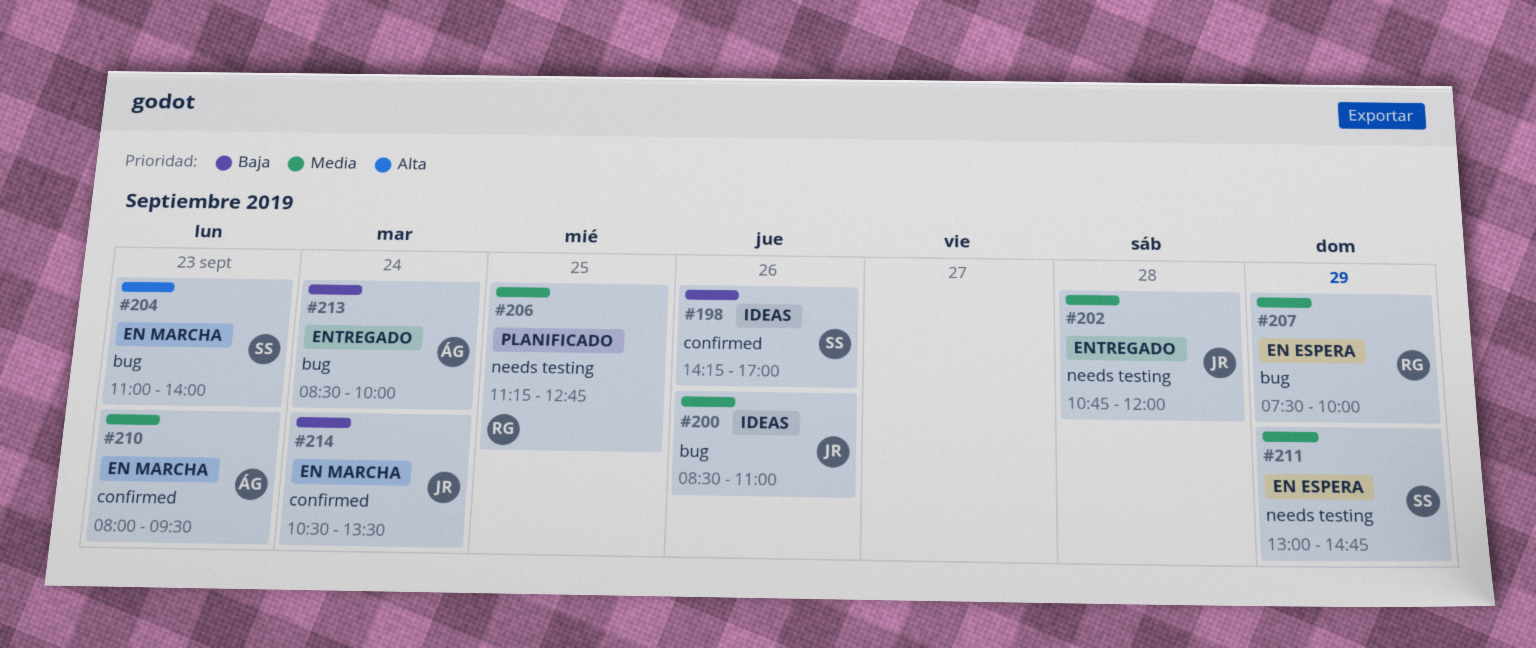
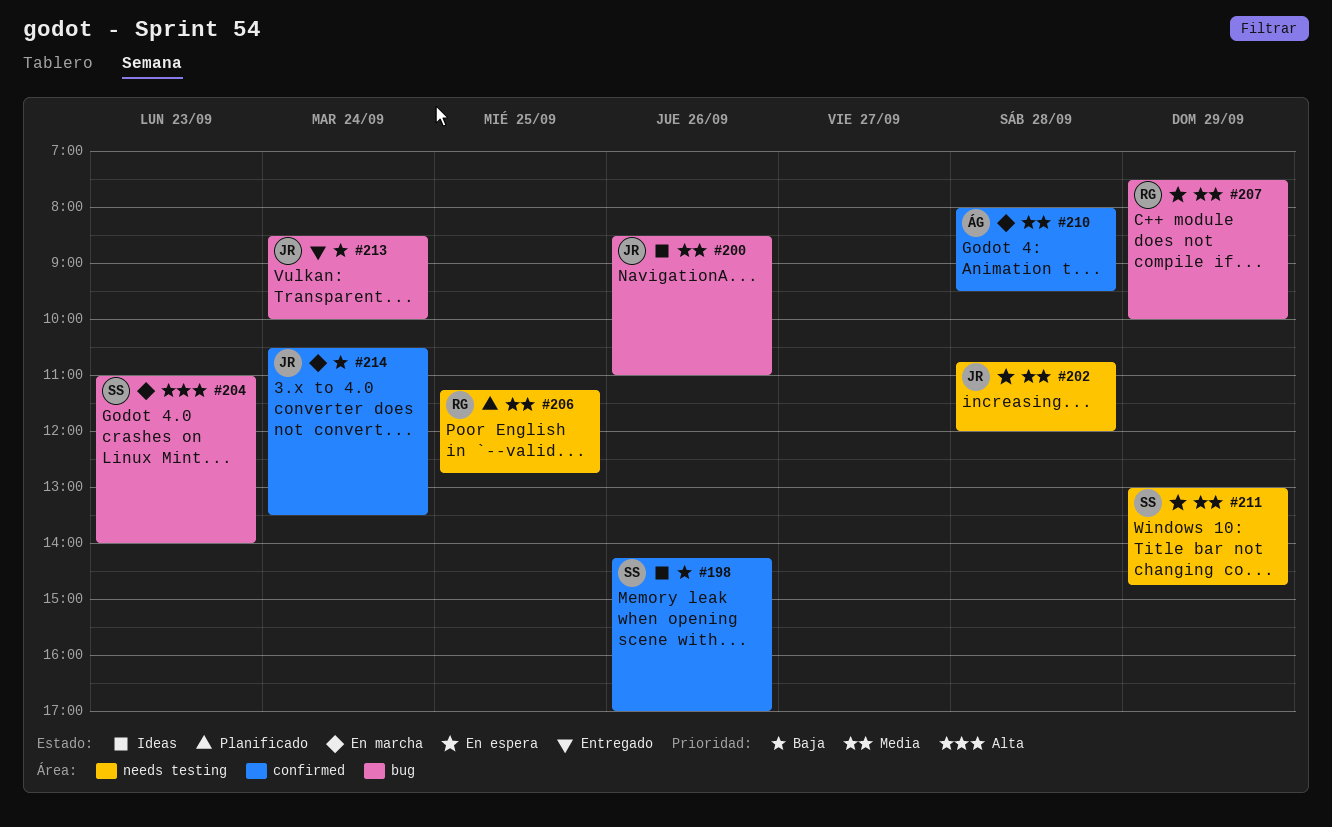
#202, status: Entregado -> En espera
#210, day: Sep 23 -> Sep 28
#213, owner: ÁG -> JR

